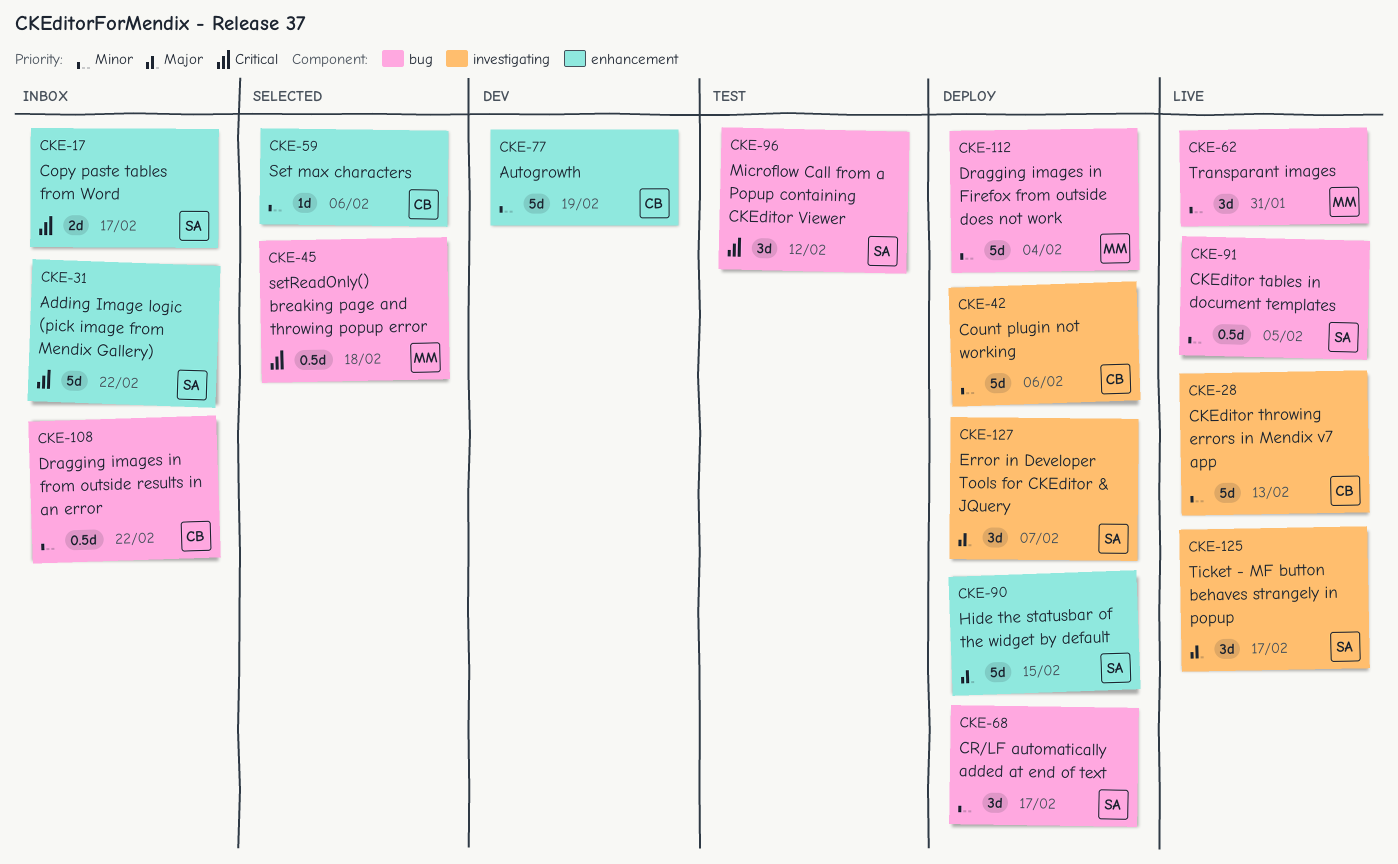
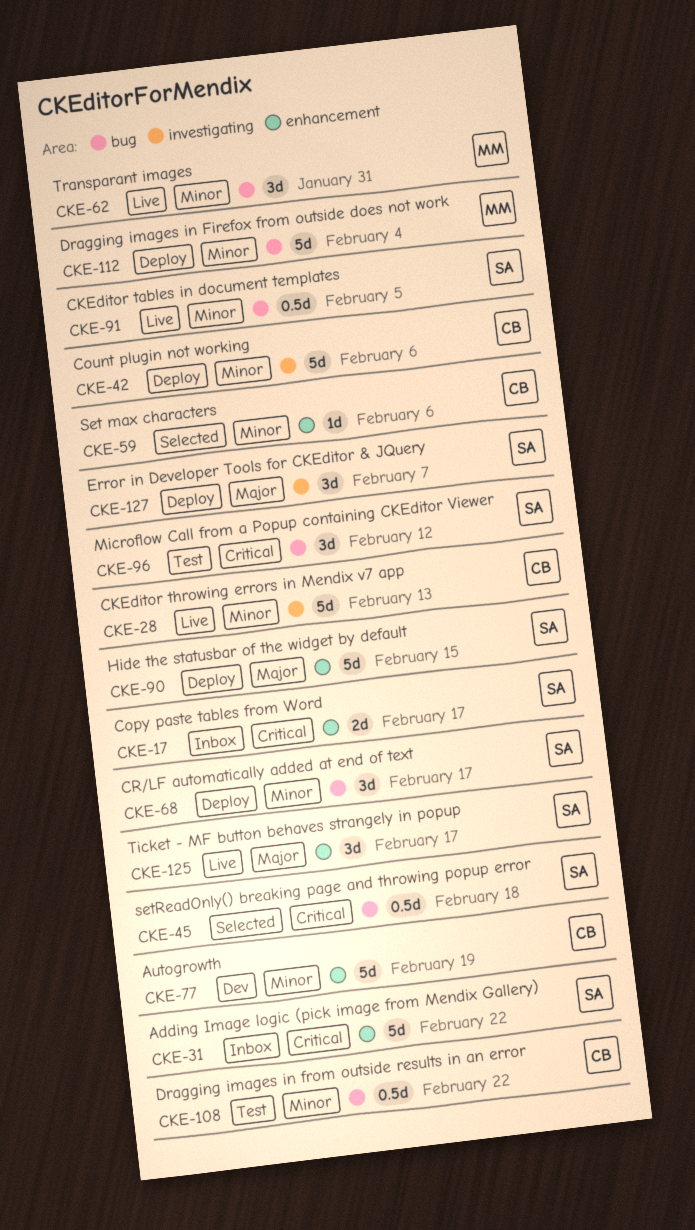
CKE-45, owner: MM -> SA
CKE-108, status: Inbox -> Test
CKE-125, label: investigating -> enhancement

